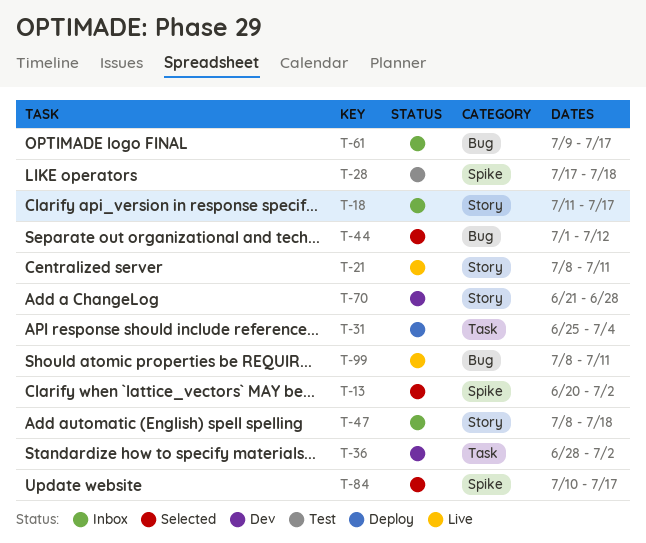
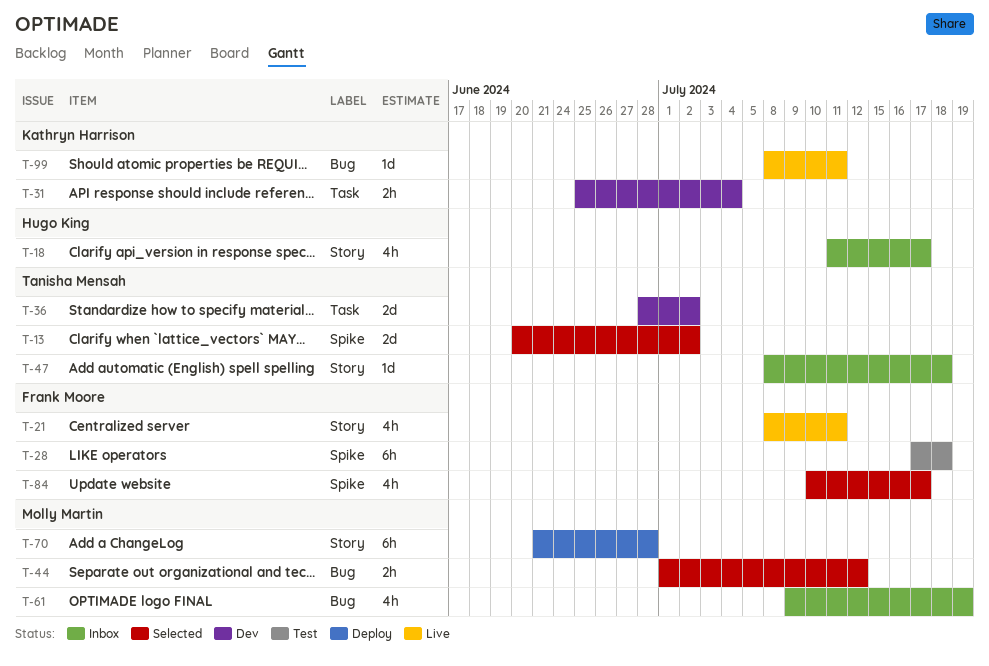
T-31, status: Deploy -> Dev
T-61, due: Jul 17 -> Jul 19
T-70, status: Dev -> Deploy

